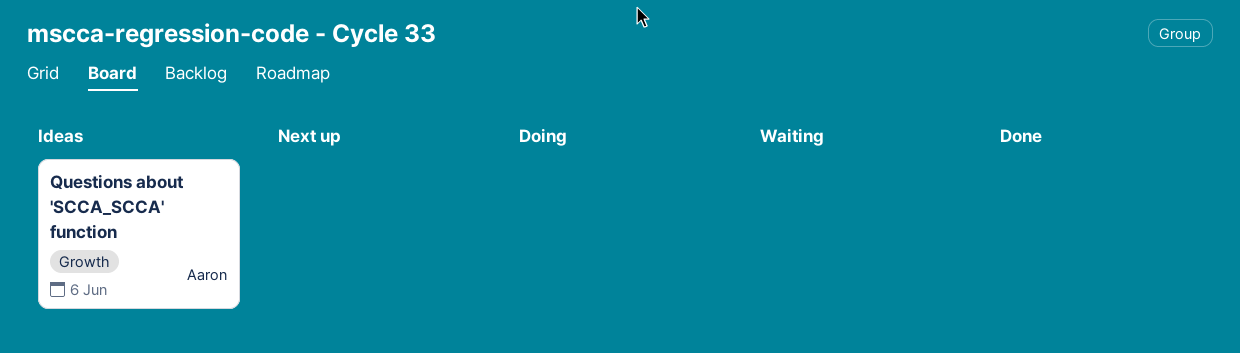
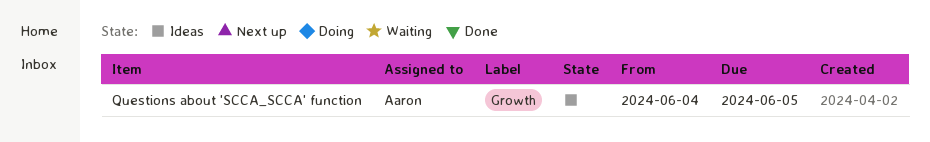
Questions about 'SCCA_SCCA' function, due: Jun 6 -> Jun 5

